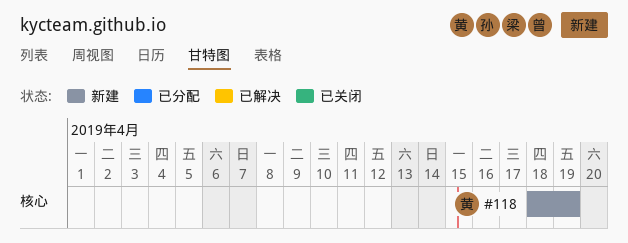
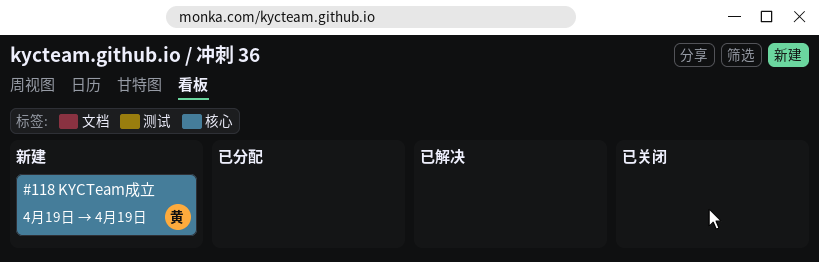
#118, start: Apr 18 -> Apr 19

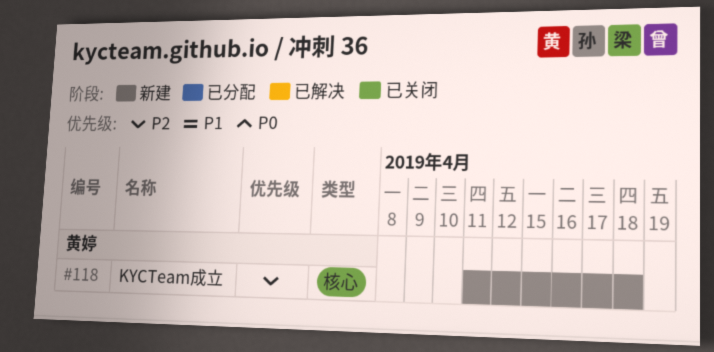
#118, start: Apr 19 -> Apr 11
#118, due: Apr 19 -> Apr 18

